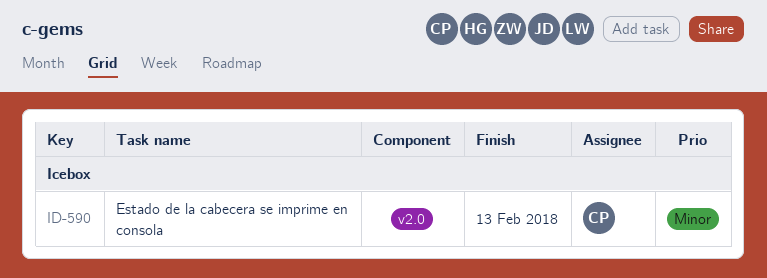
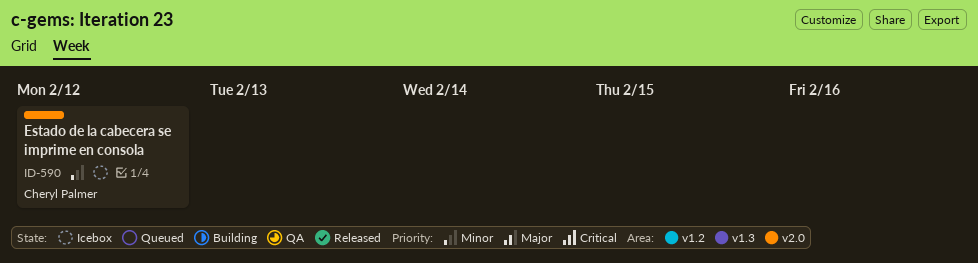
ID-590, due: Feb 13 -> Feb 12

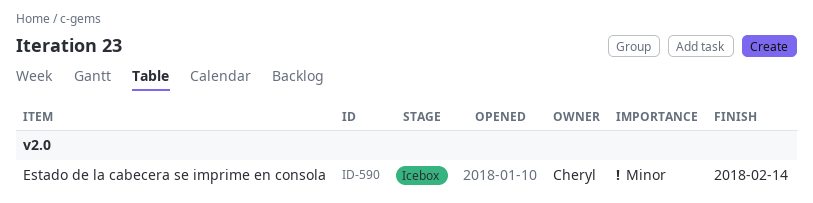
ID-590, due: Feb 12 -> Feb 14

